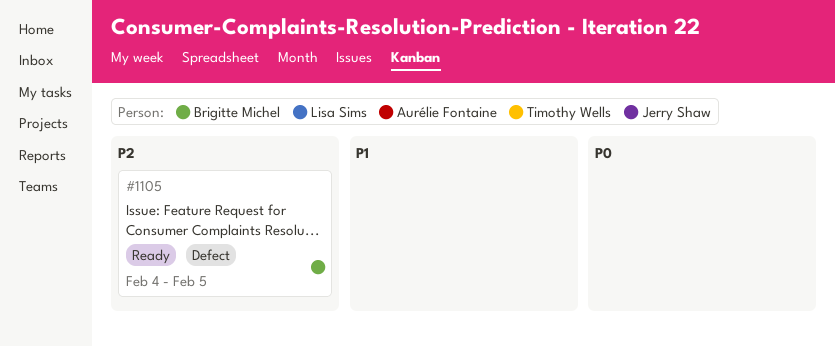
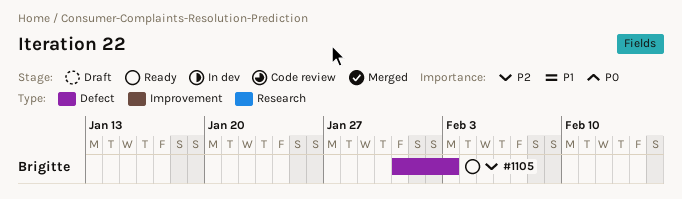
#1105, start: Feb 4 -> Jan 31
#1105, due: Feb 5 -> Feb 3

